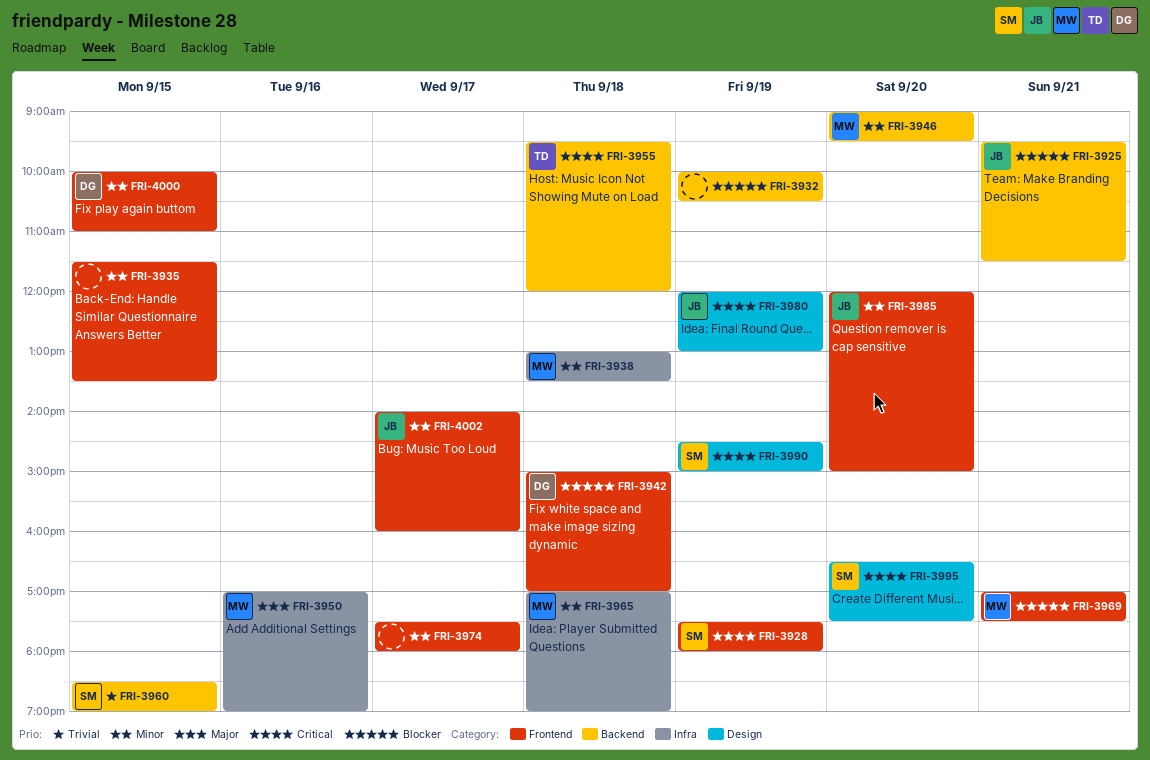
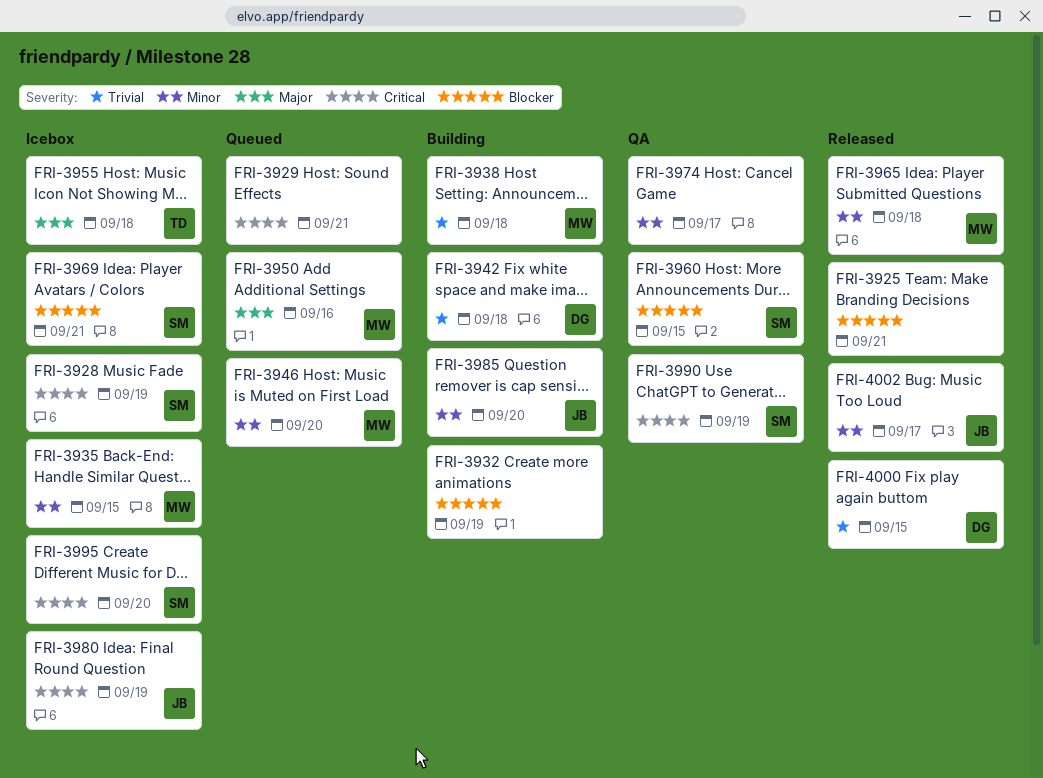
FRI-3925, owner: JB -> none
FRI-3929: none -> present
FRI-3935, owner: none -> MW
FRI-3938, priority: Minor -> Trivial
FRI-3942, priority: Blocker -> Trivial
FRI-3955, priority: Critical -> Major
FRI-3960, priority: Trivial -> Blocker
FRI-3969, owner: MW -> SM
FRI-4000, priority: Minor -> Trivial

